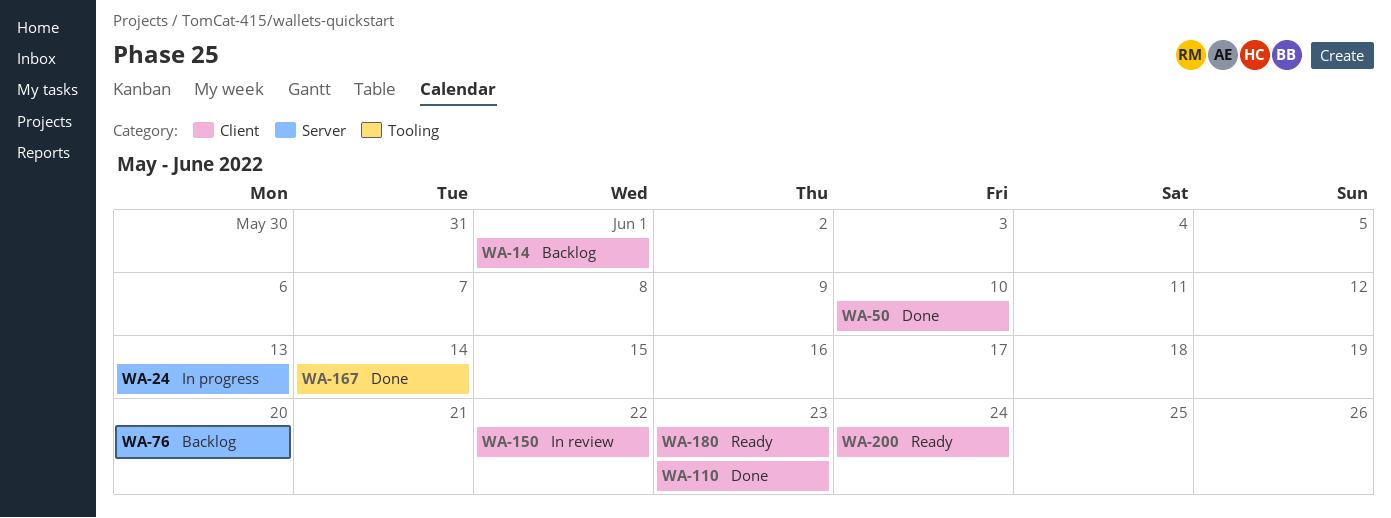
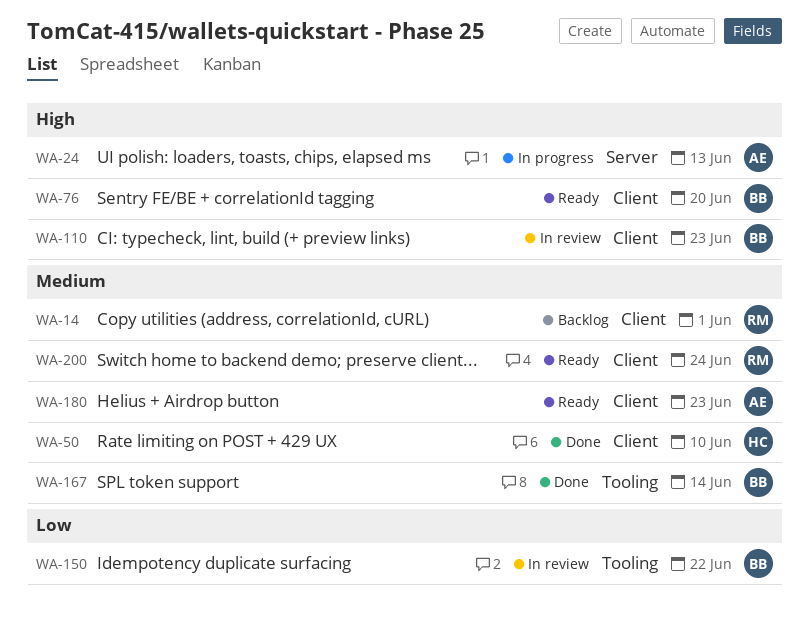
WA-76, status: Backlog -> Ready
WA-76, label: Server -> Client
WA-110, status: Done -> In review
WA-150, label: Client -> Tooling

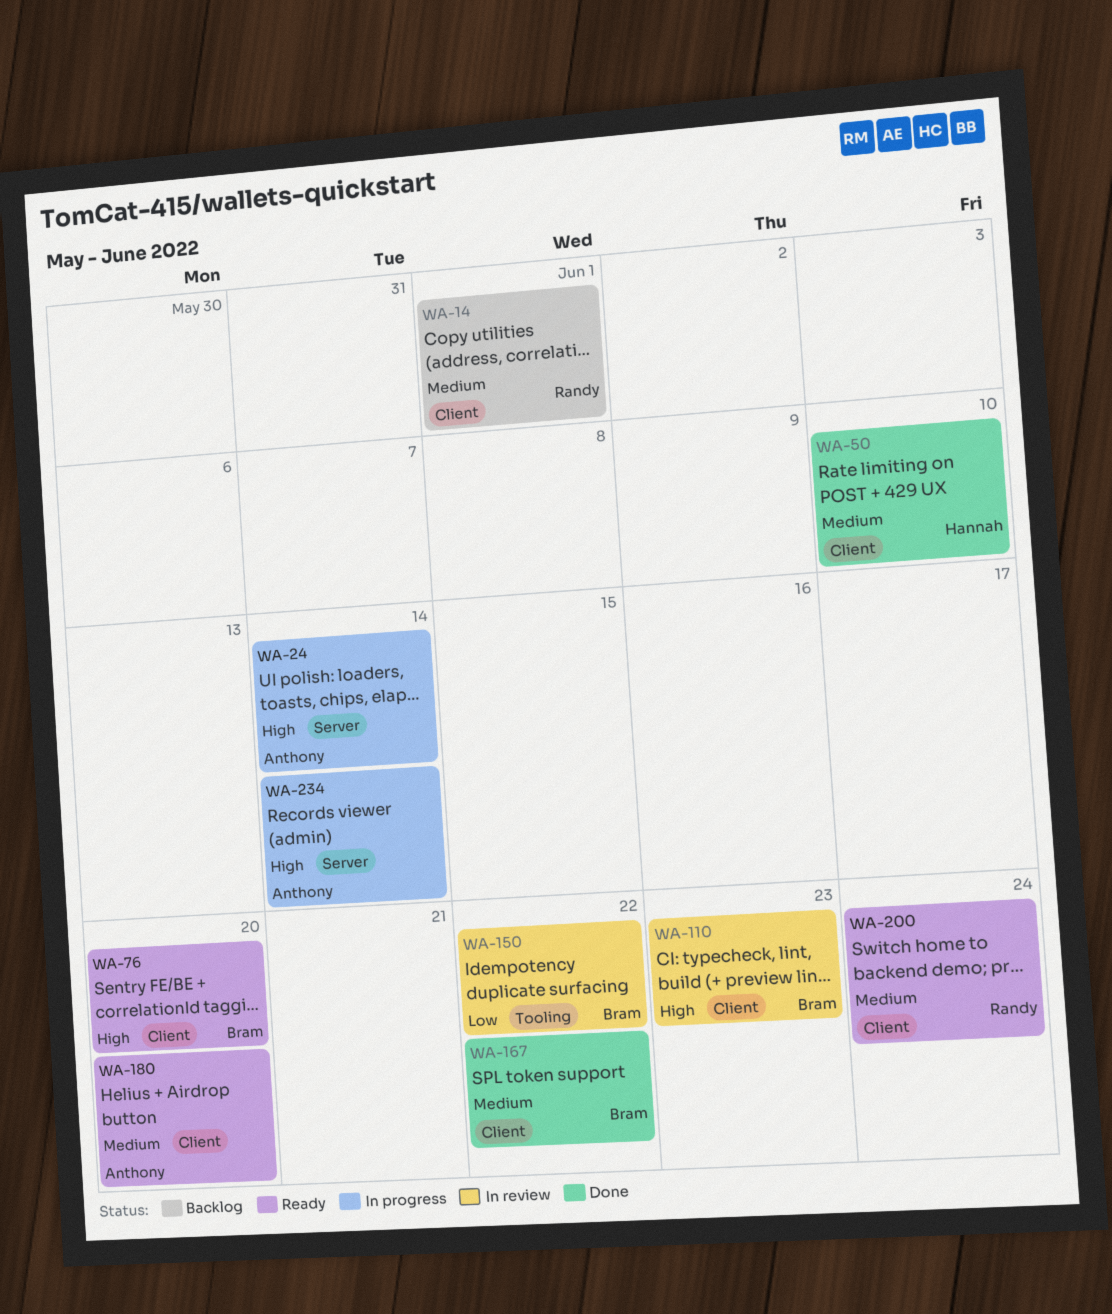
WA-24, due: Jun 13 -> Jun 14
WA-167, label: Tooling -> Client
WA-167, due: Jun 14 -> Jun 22
WA-180, due: Jun 23 -> Jun 20
WA-234: none -> present

